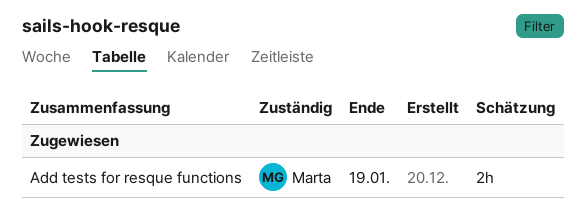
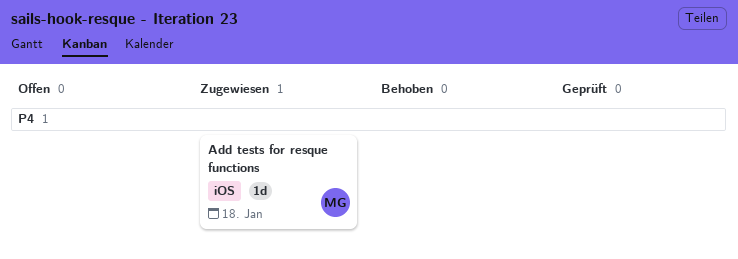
Add tests for resque functions, estimate: 2h -> 1d
Add tests for resque functions, due: Jan 19 -> Jan 18

